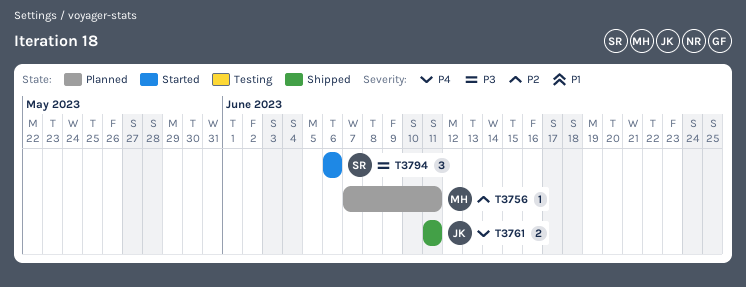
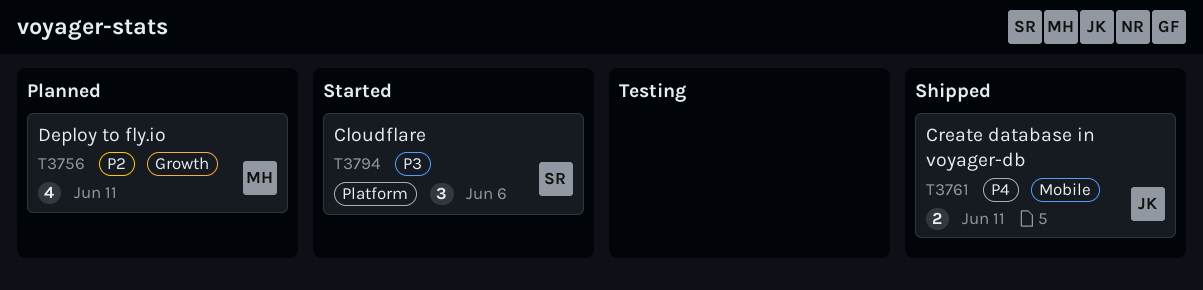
T3756, estimate: 1 -> 4

